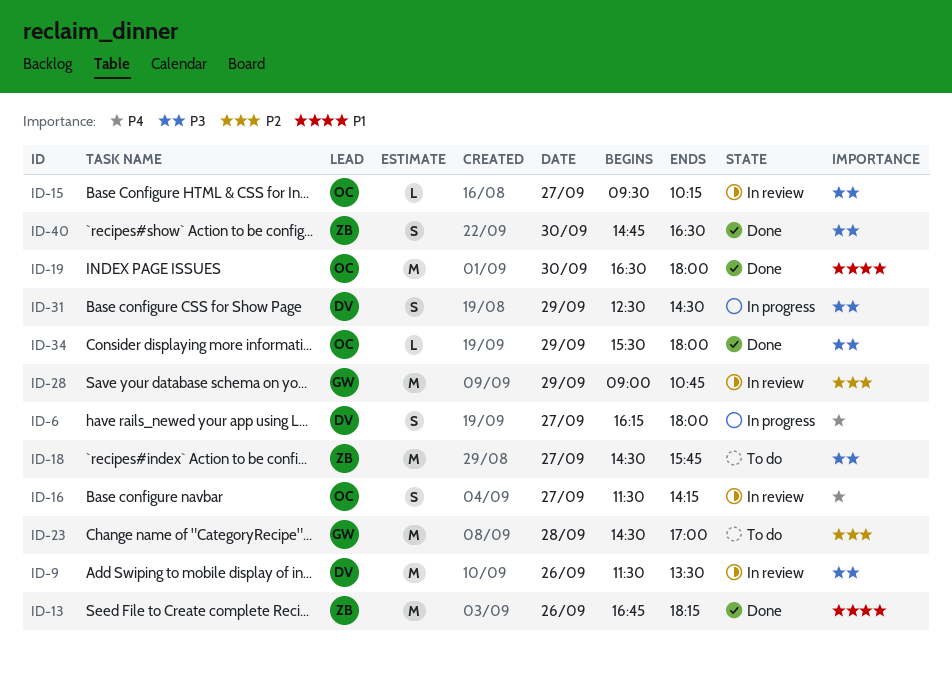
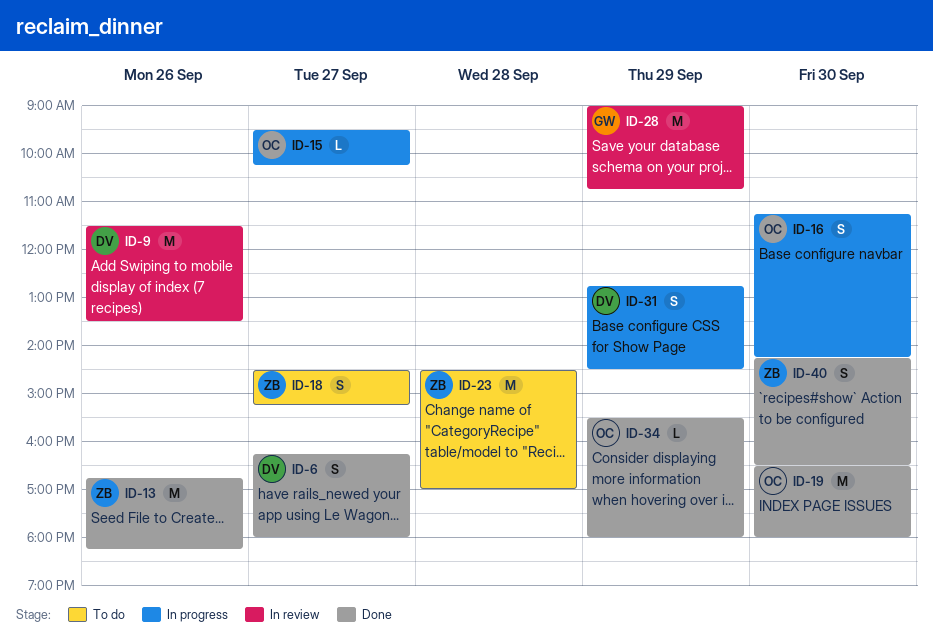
ID-6, status: In progress -> Done
ID-15, status: In review -> In progress
ID-16, status: In review -> In progress
ID-16, day: Sep 27 -> Sep 30
ID-16, begins: 11:30 -> 11:15
ID-18, estimate: M -> S
ID-18, ends: 15:45 -> 15:15
ID-23, owner: GW -> ZB
ID-31, begins: 12:30 -> 12:45
ID-40, begins: 14:45 -> 14:15

